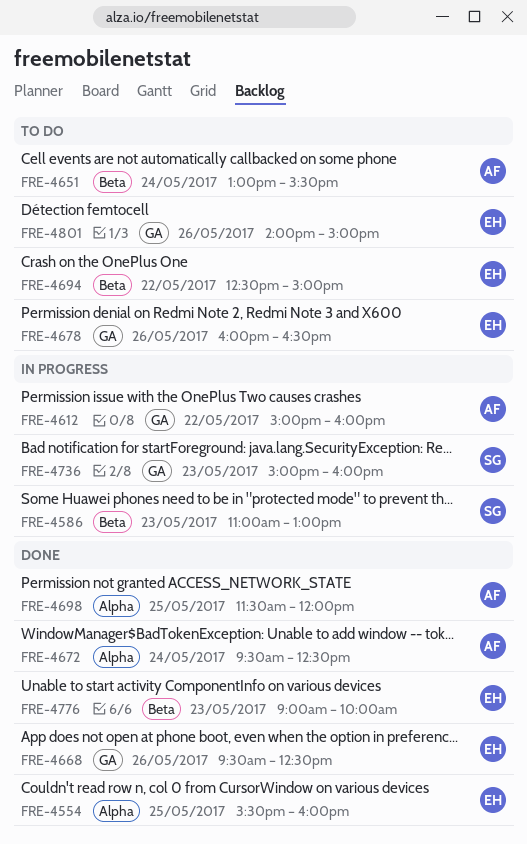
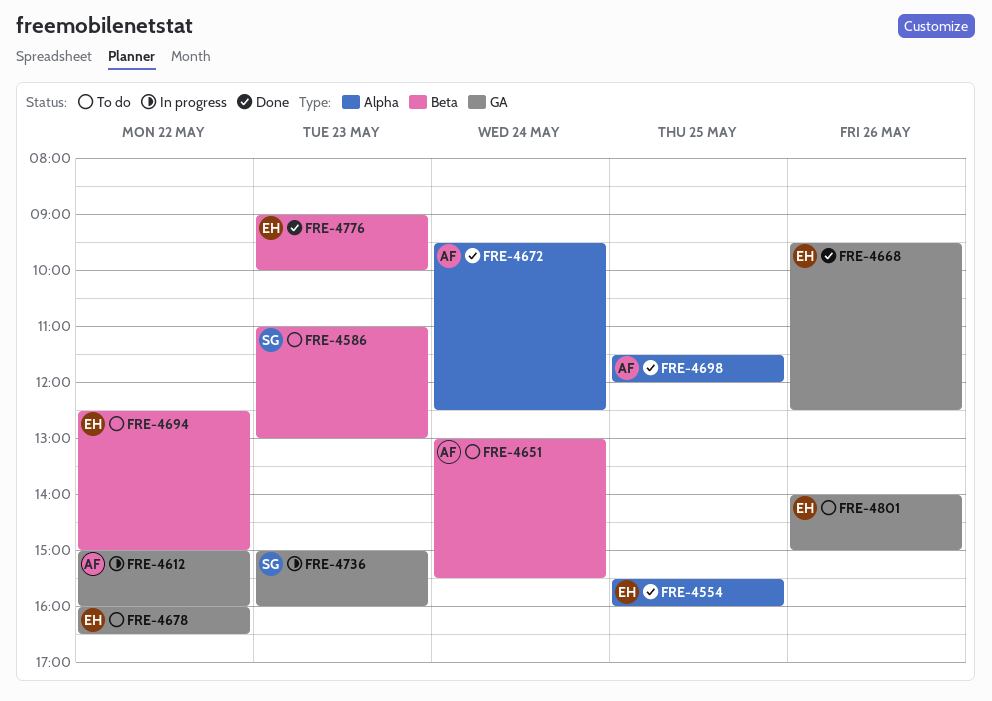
FRE-4586, status: In progress -> To do
FRE-4678, day: May 26 -> May 22

